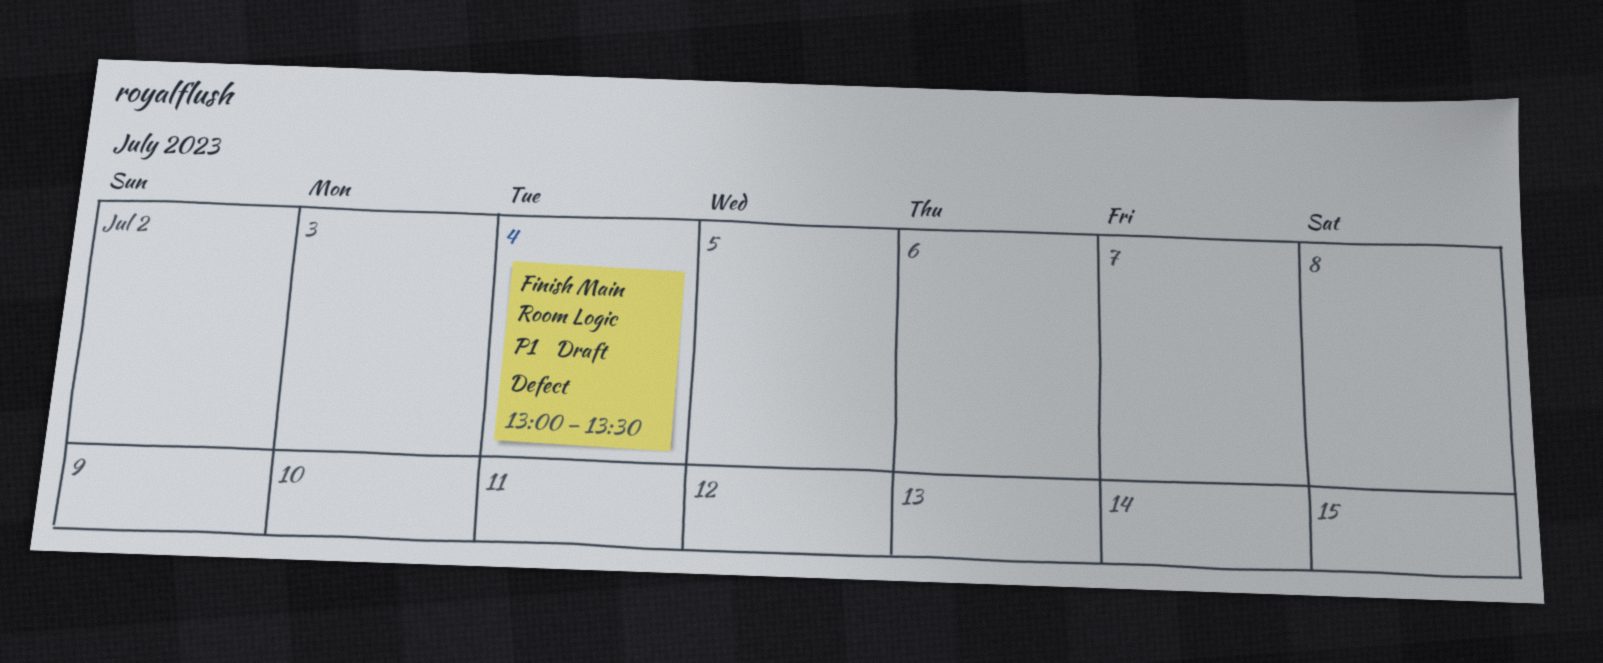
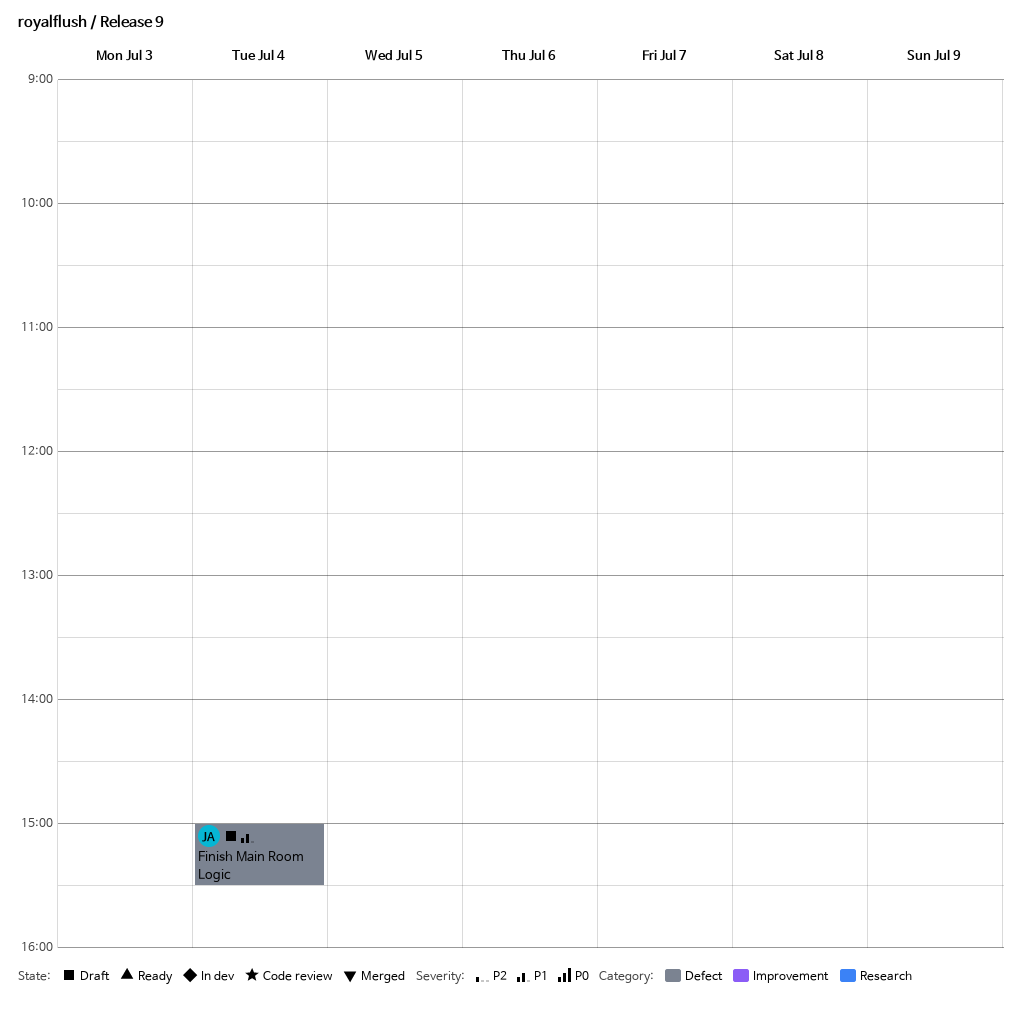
Finish Main Room Logic, begins: 13:00 -> 15:00
Finish Main Room Logic, ends: 13:30 -> 15:30

